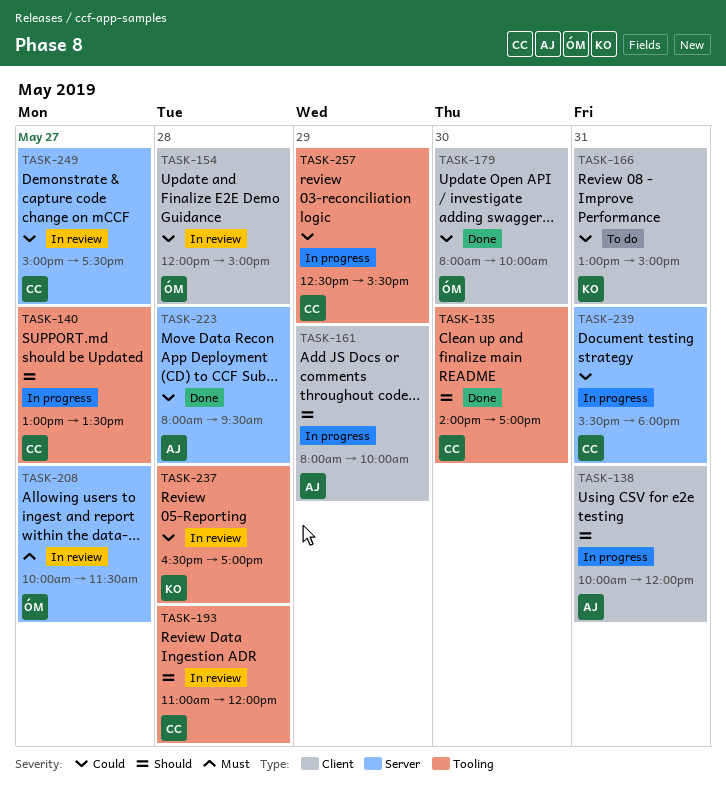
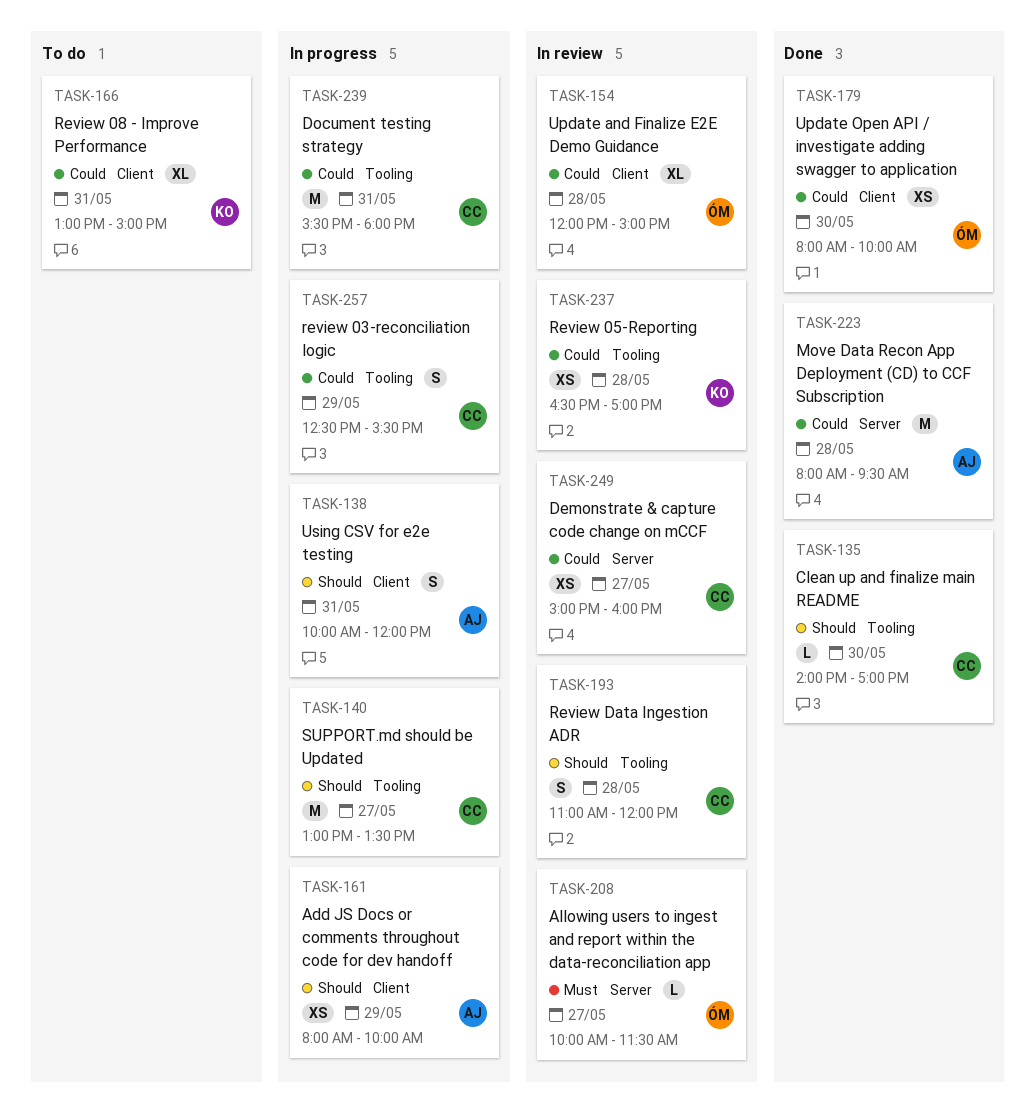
TASK-239, label: Server -> Tooling
TASK-249, ends: 17:30 -> 16:00

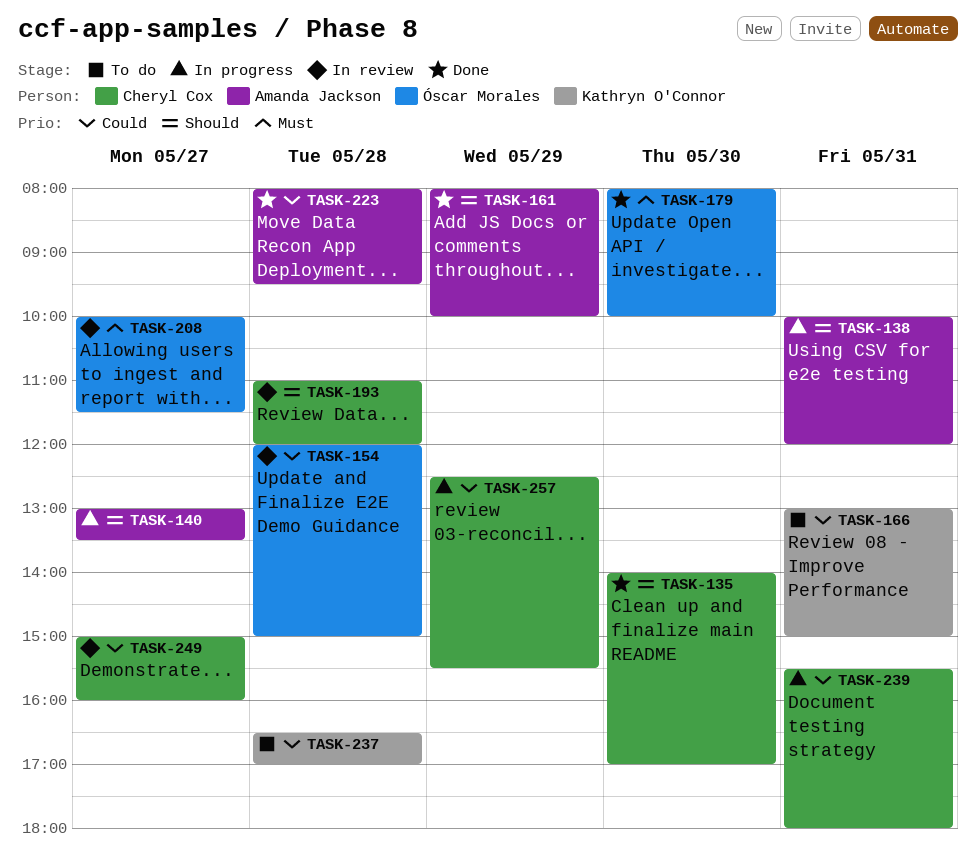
TASK-140, owner: Cheryl Cox -> Amanda Jackson
TASK-161, status: In progress -> Done
TASK-179, priority: Could -> Must
TASK-237, status: In review -> To do

